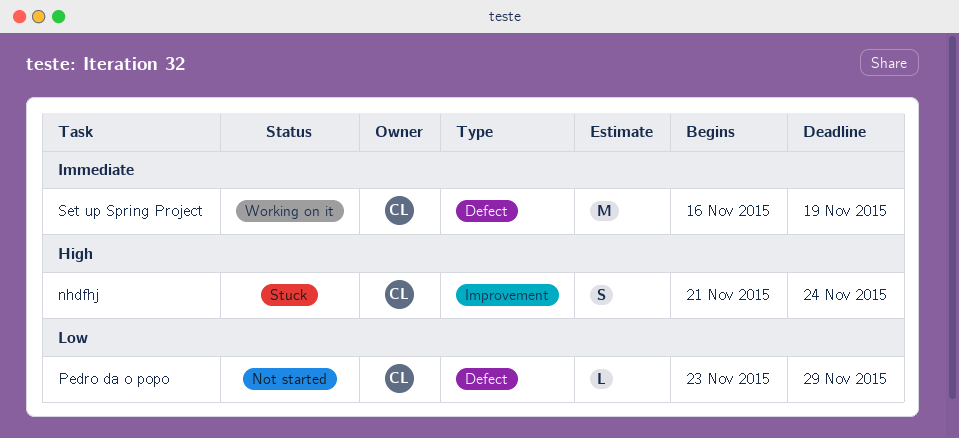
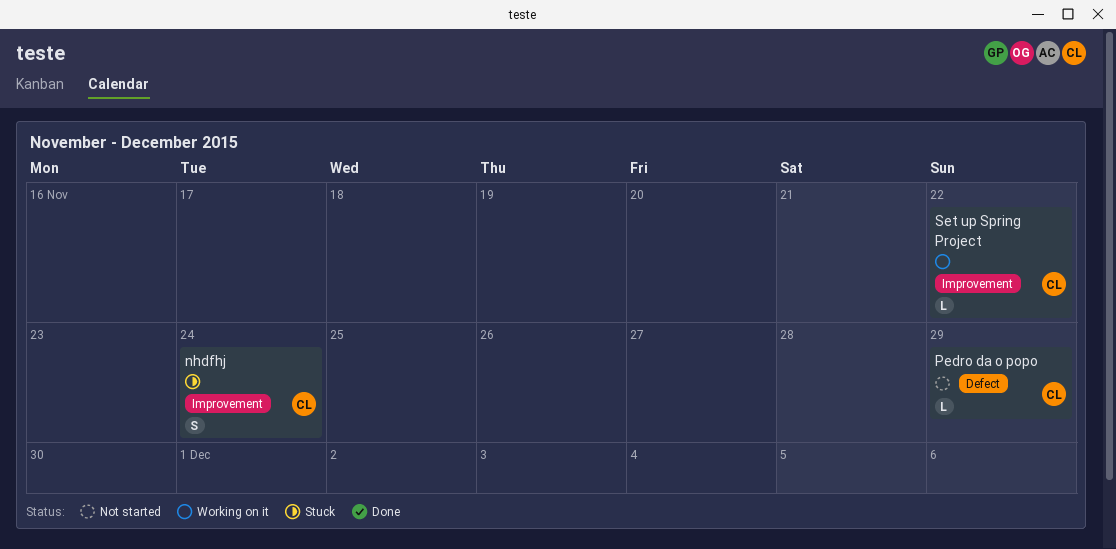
Set up Spring Project, label: Defect -> Improvement
Set up Spring Project, estimate: M -> L
Set up Spring Project, due: Nov 19 -> Nov 22

